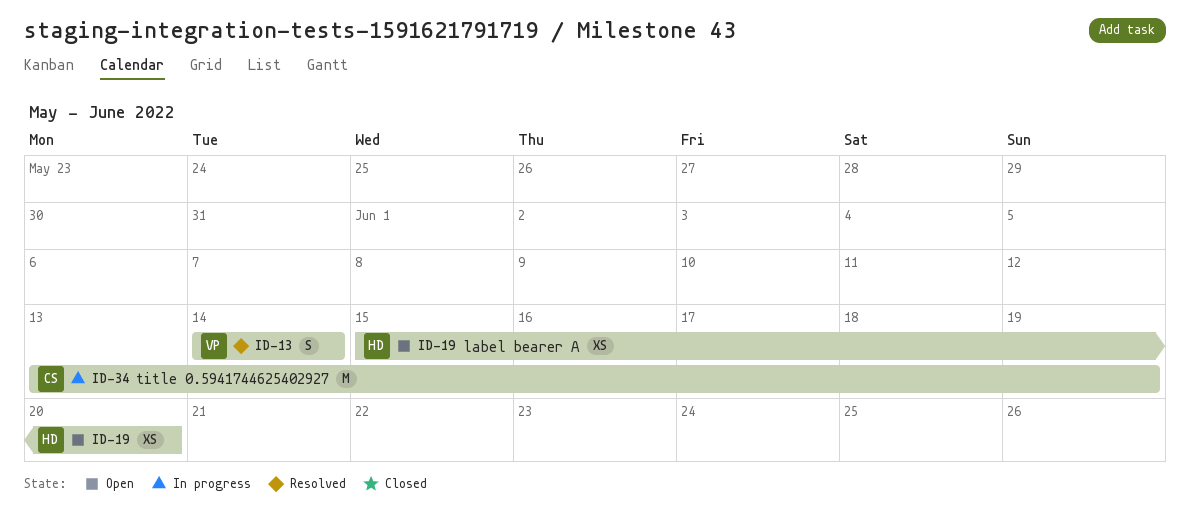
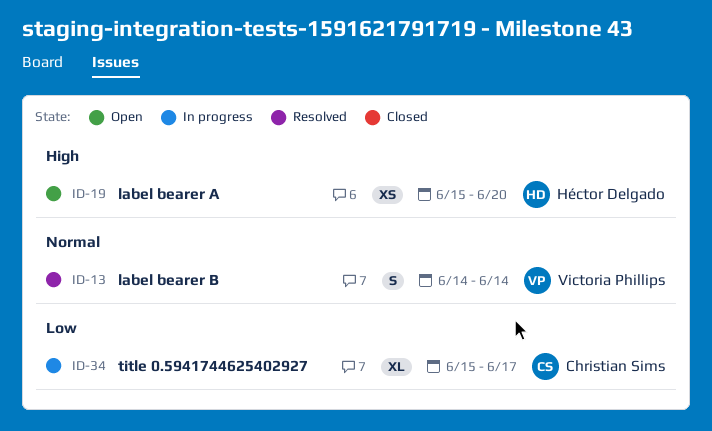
ID-34, estimate: M -> XL
ID-34, start: Jun 13 -> Jun 15
ID-34, due: Jun 19 -> Jun 17

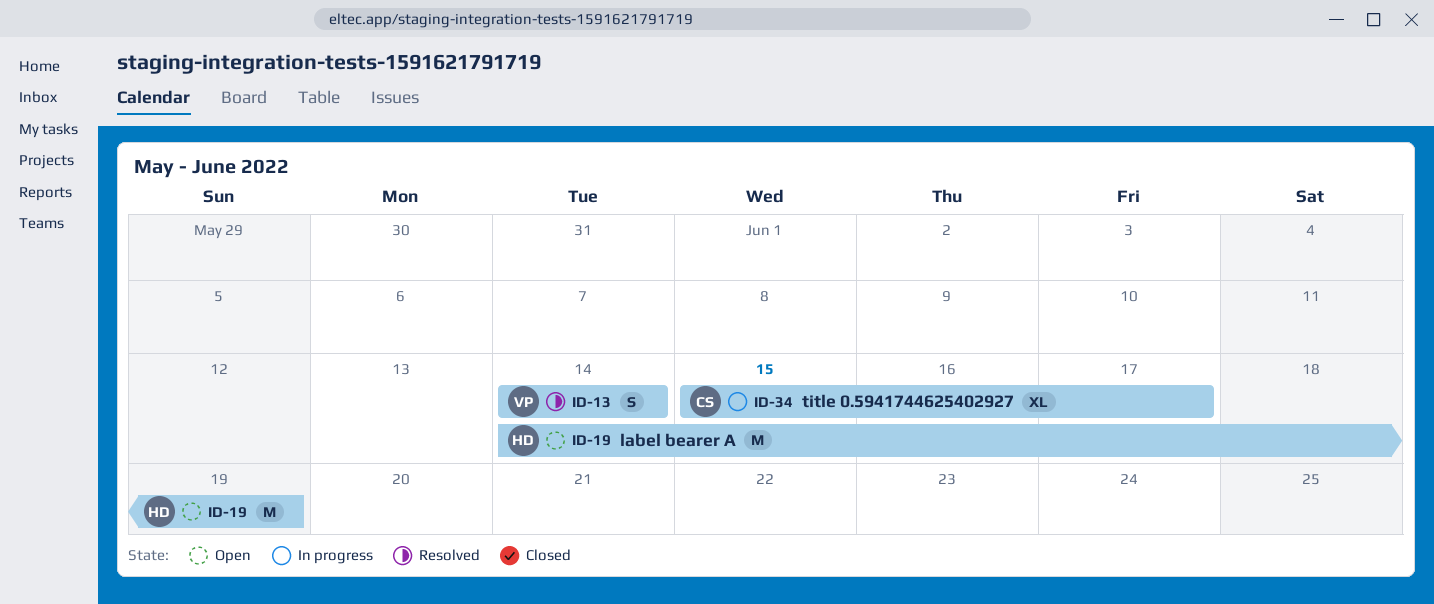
ID-19, estimate: XS -> M
ID-19, start: Jun 15 -> Jun 14
ID-19, due: Jun 20 -> Jun 19

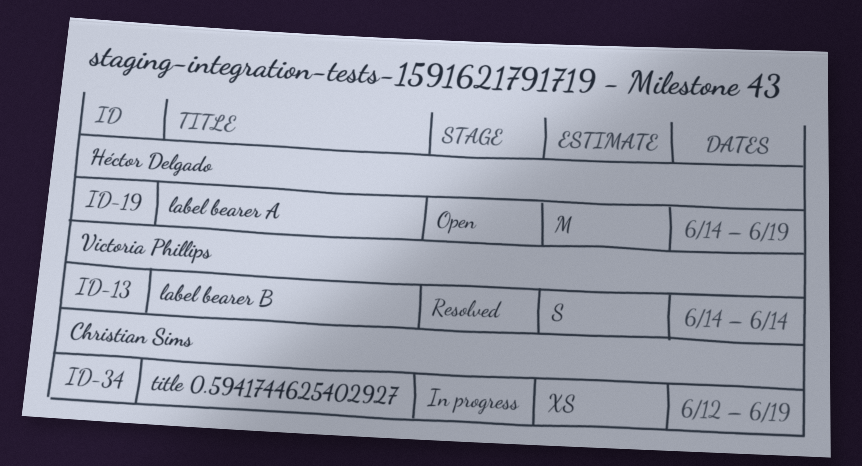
ID-34, estimate: XL -> XS
ID-34, start: Jun 15 -> Jun 12
ID-34, due: Jun 17 -> Jun 19

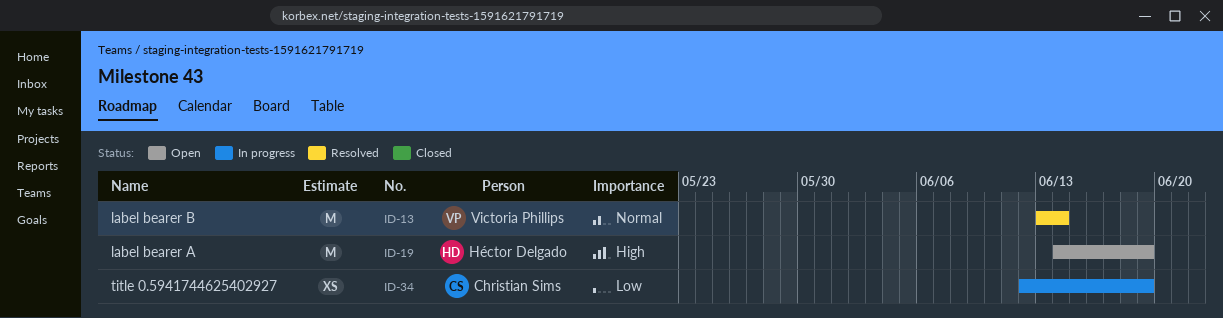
ID-13, estimate: S -> M
ID-13, start: Jun 14 -> Jun 13

